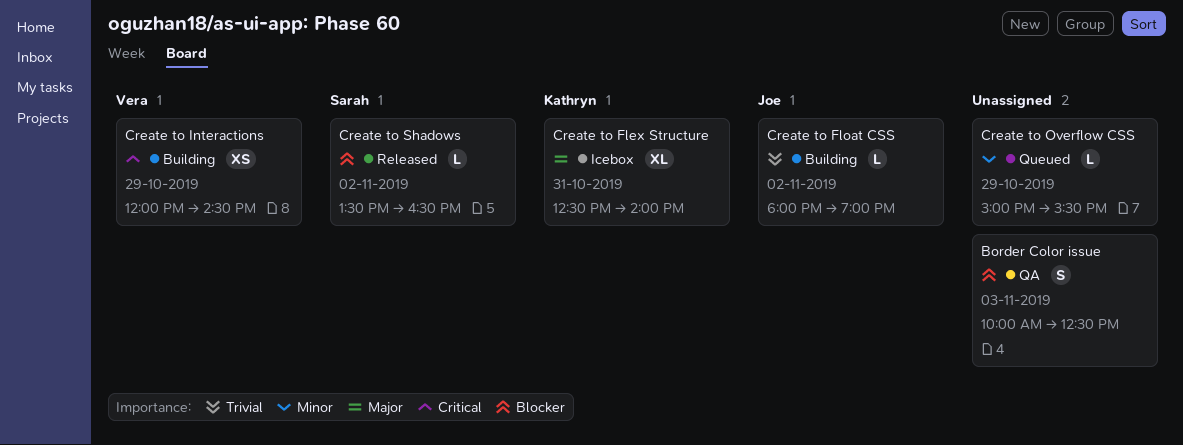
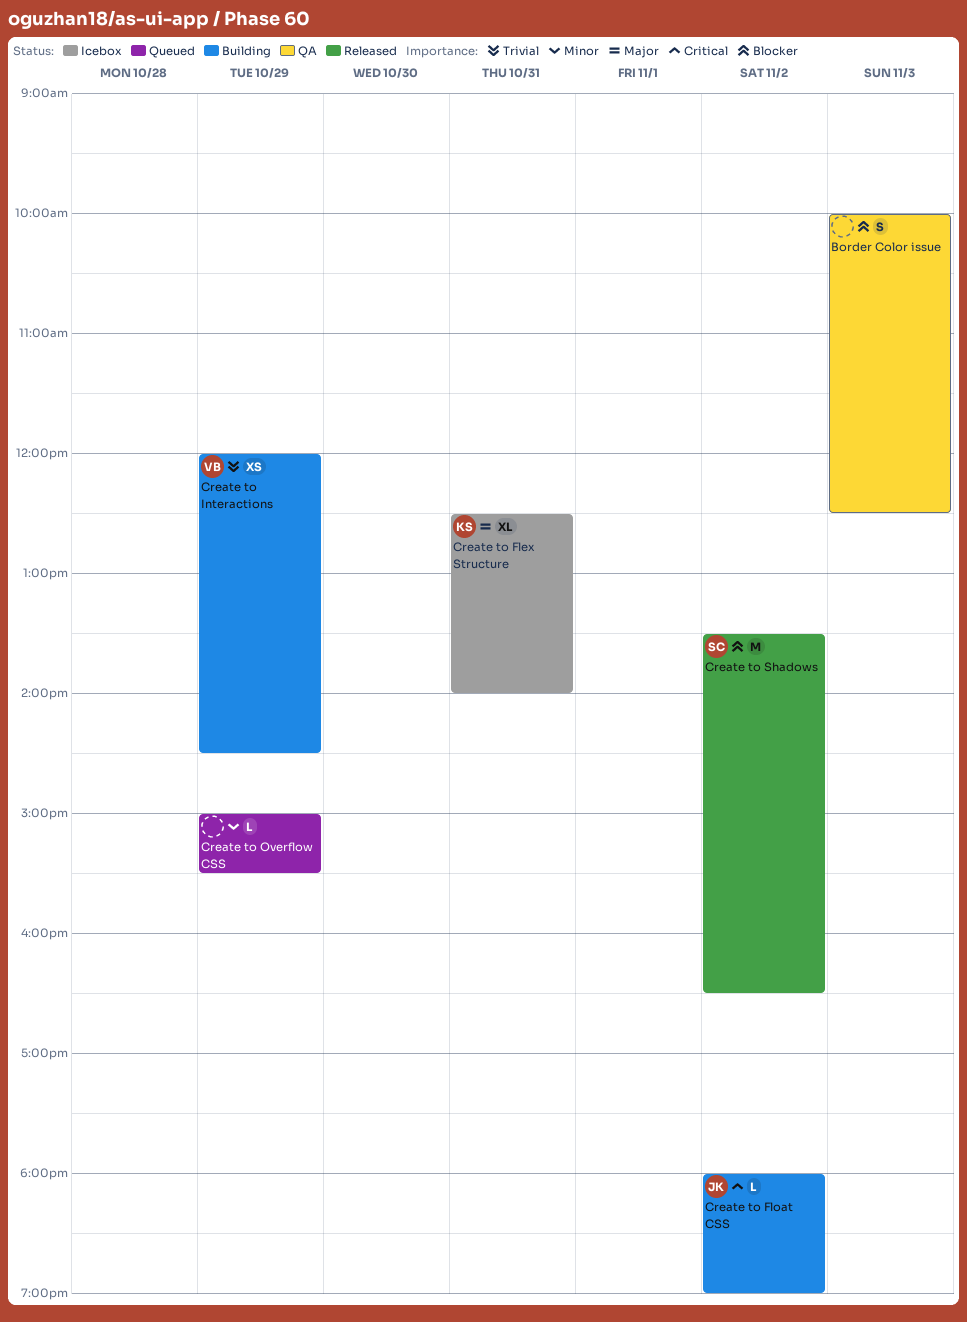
Create to Float CSS, priority: Trivial -> Critical
Create to Interactions, priority: Critical -> Trivial
Create to Shadows, estimate: L -> M

